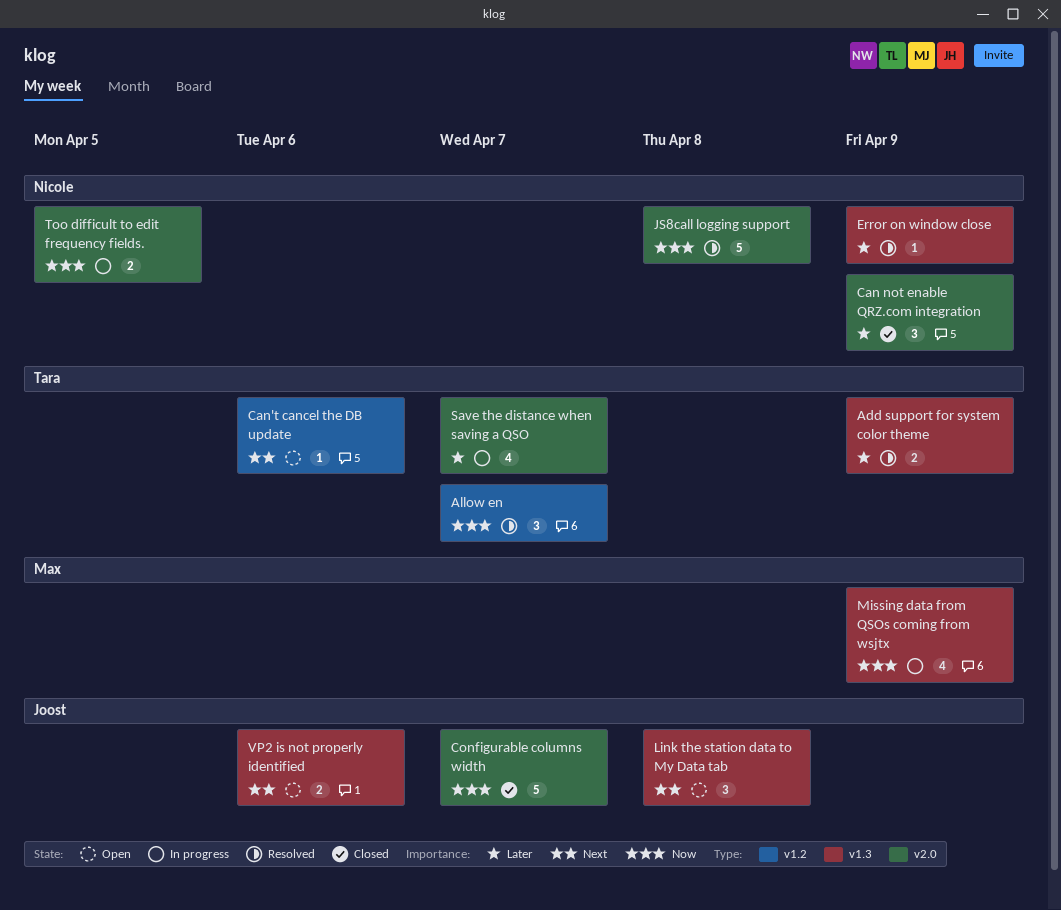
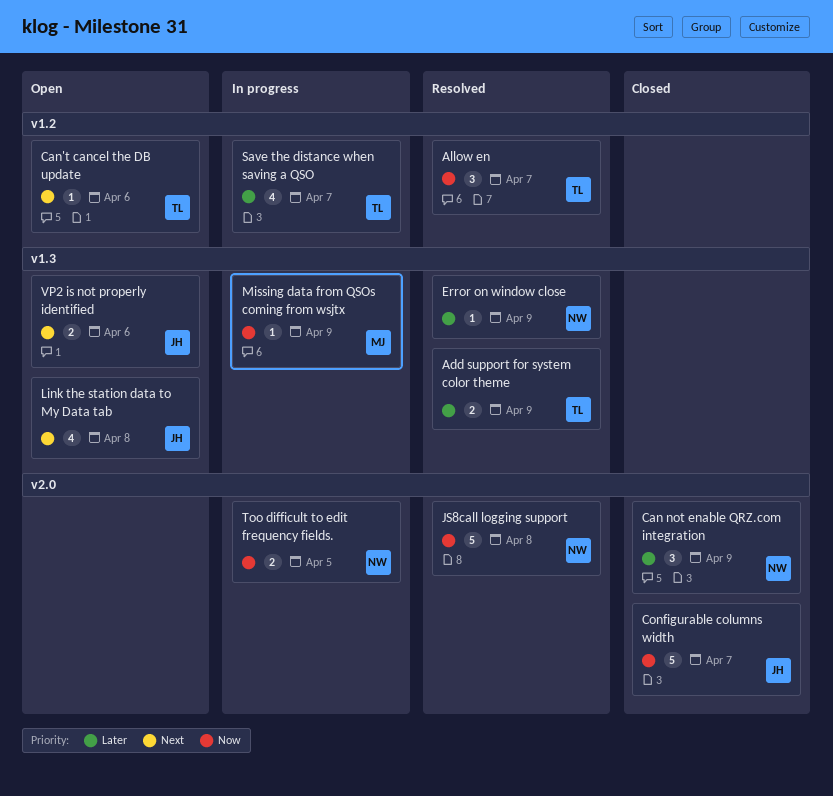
Link the station data to My Data tab, estimate: 3 -> 4
Missing data from QSOs coming from wsjtx, estimate: 4 -> 1
Save the distance when saving a QSO, label: v2.0 -> v1.2

